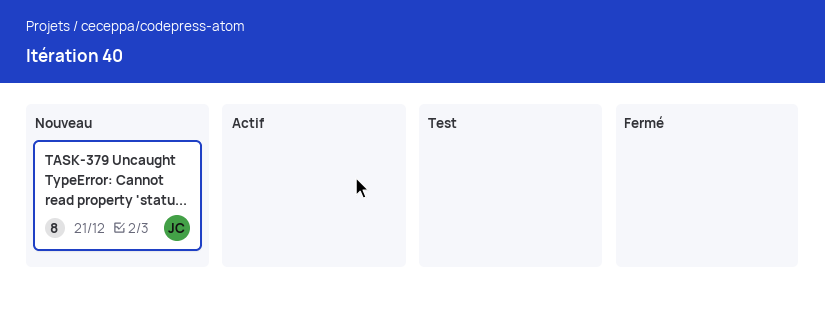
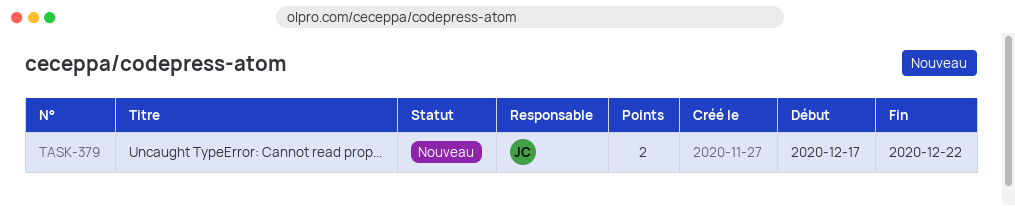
TASK-379, estimate: 8 -> 2
TASK-379, due: Dec 21 -> Dec 22

